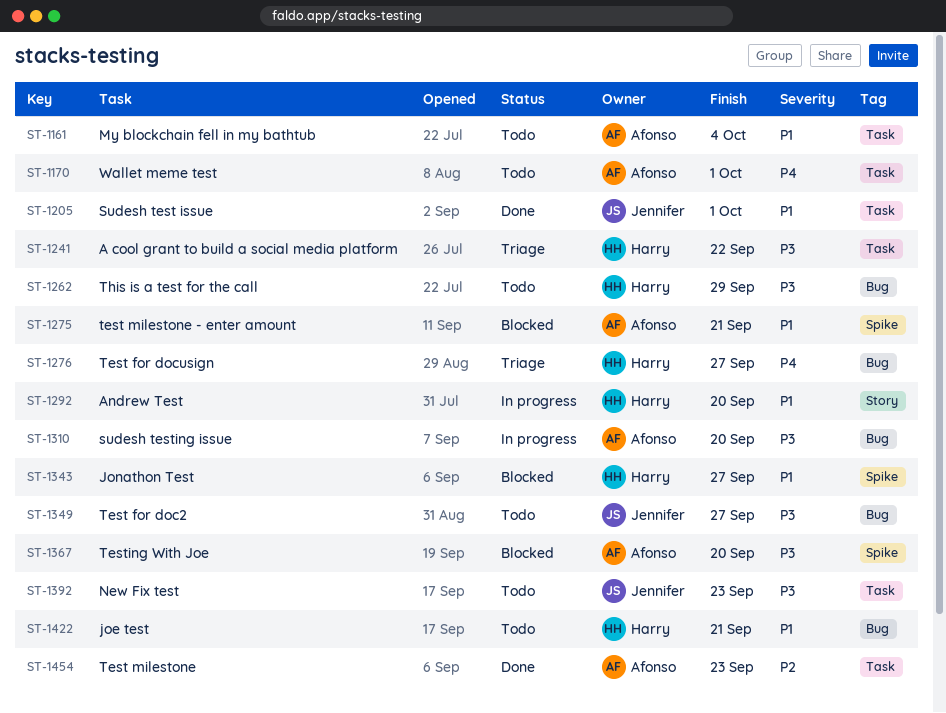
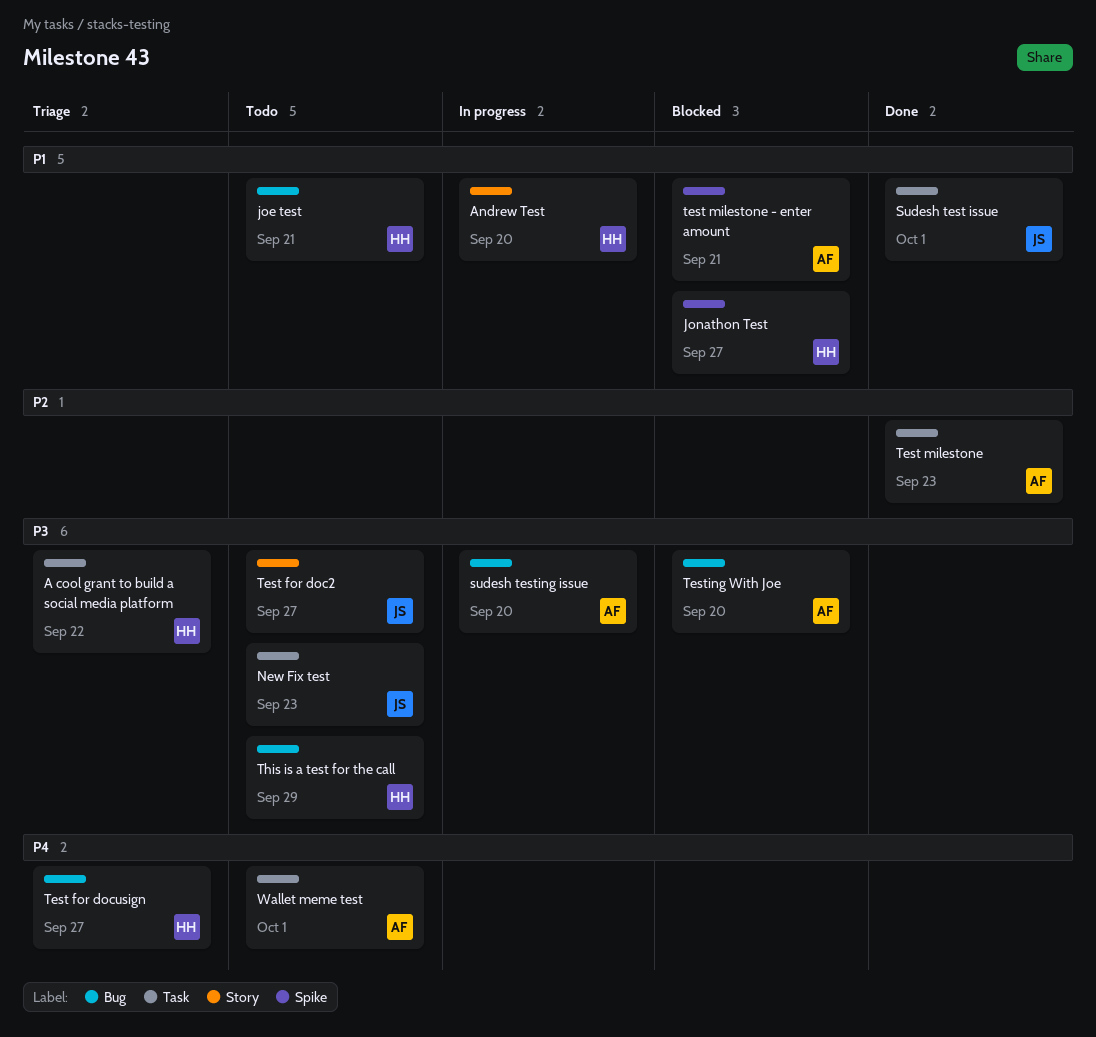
My blockchain fell in my bathtub: present -> none
Test for doc2, label: Bug -> Story
Testing With Joe, label: Spike -> Bug

